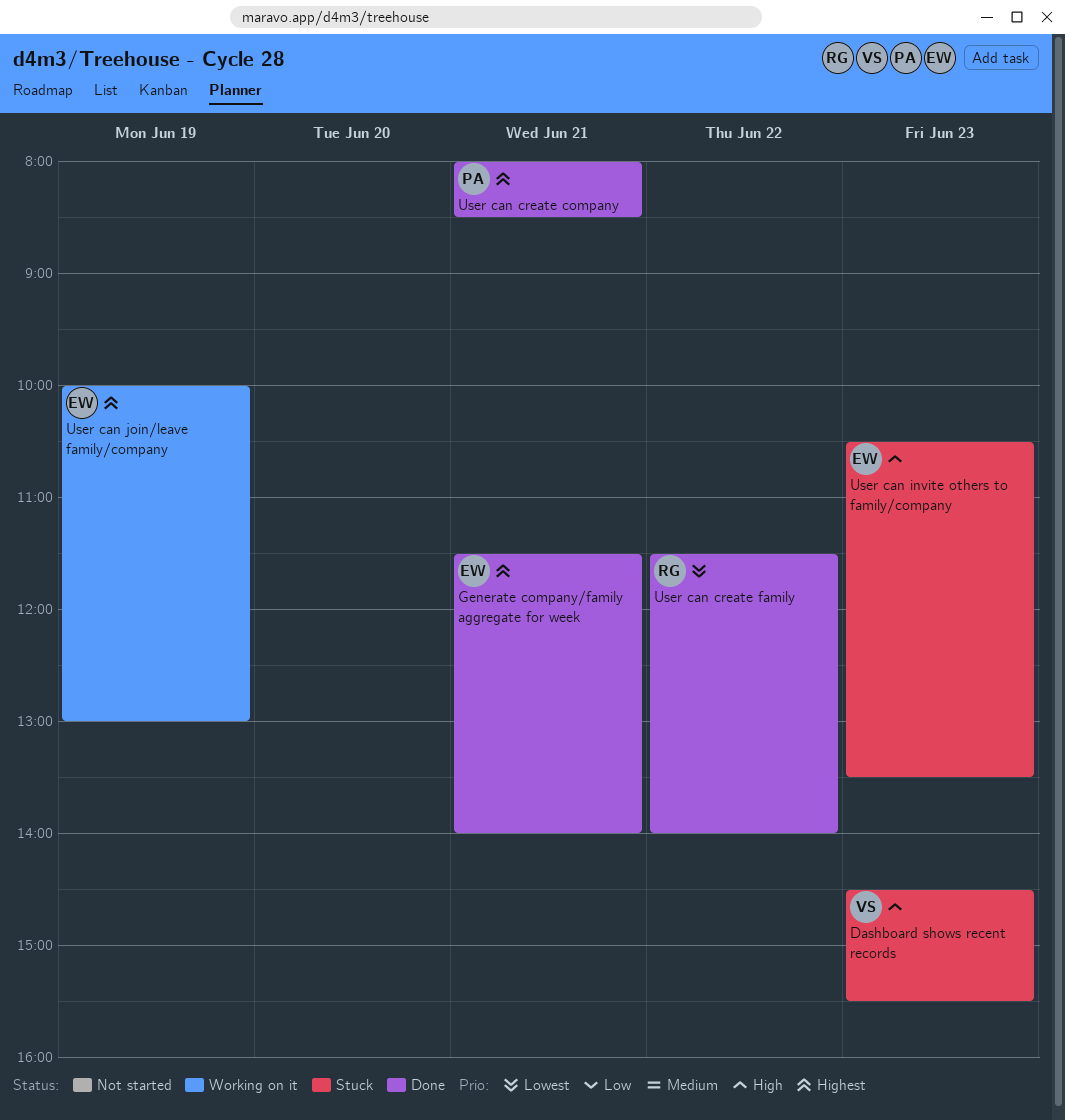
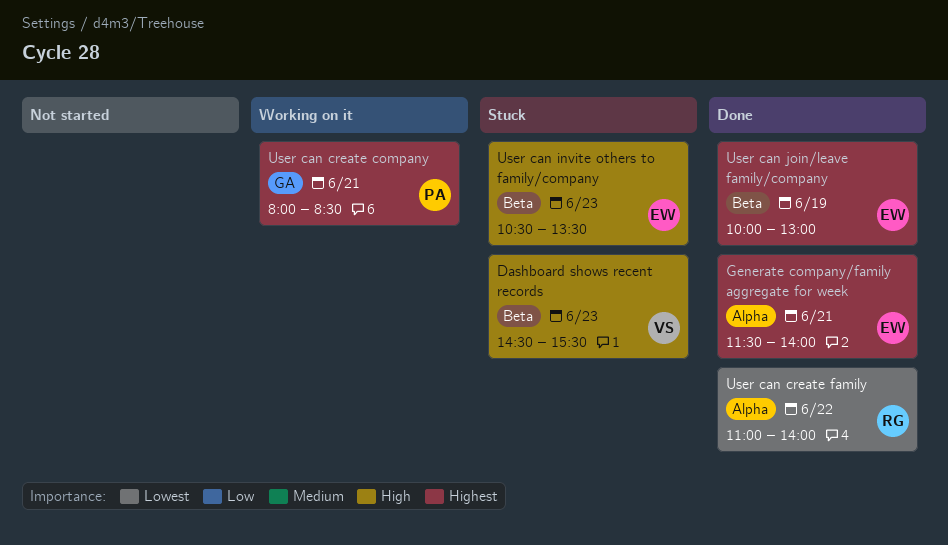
User can create company, status: Done -> Working on it
User can create family, begins: 11:30 -> 11:00
User can join/leave family/company, status: Working on it -> Done

